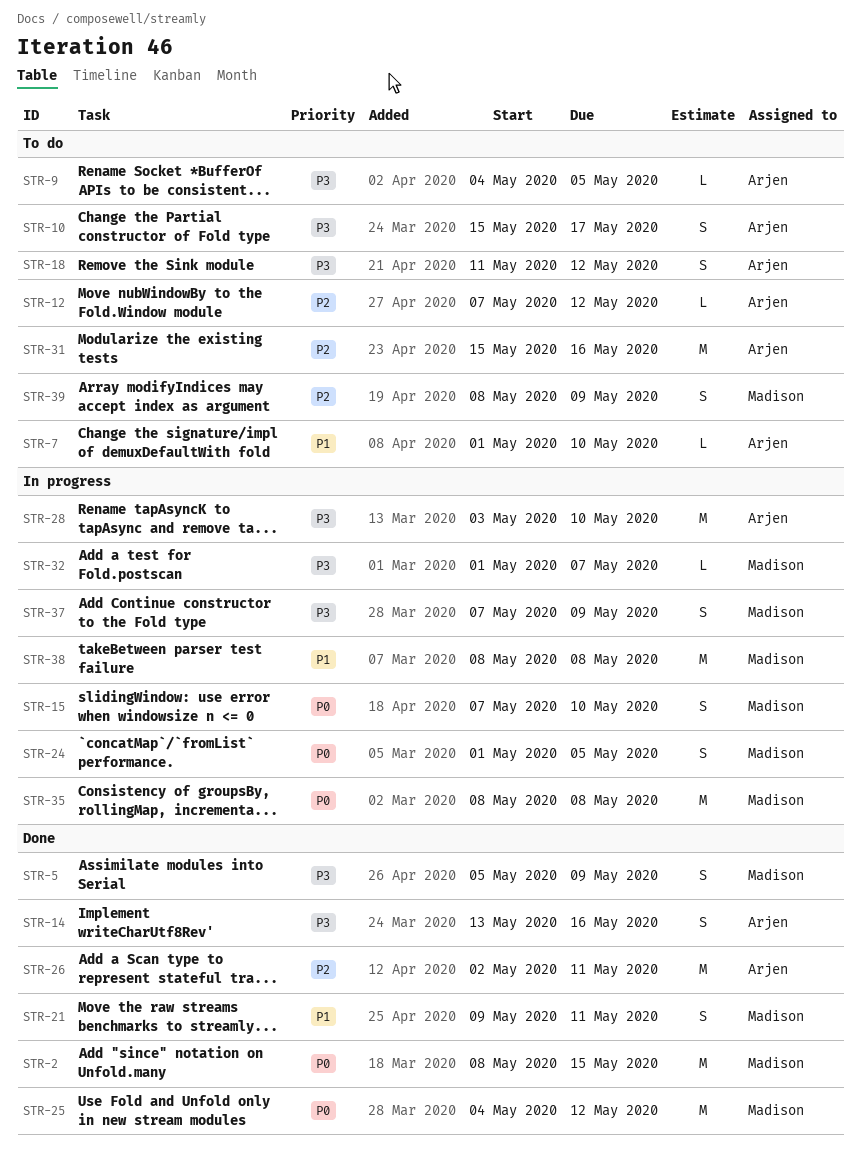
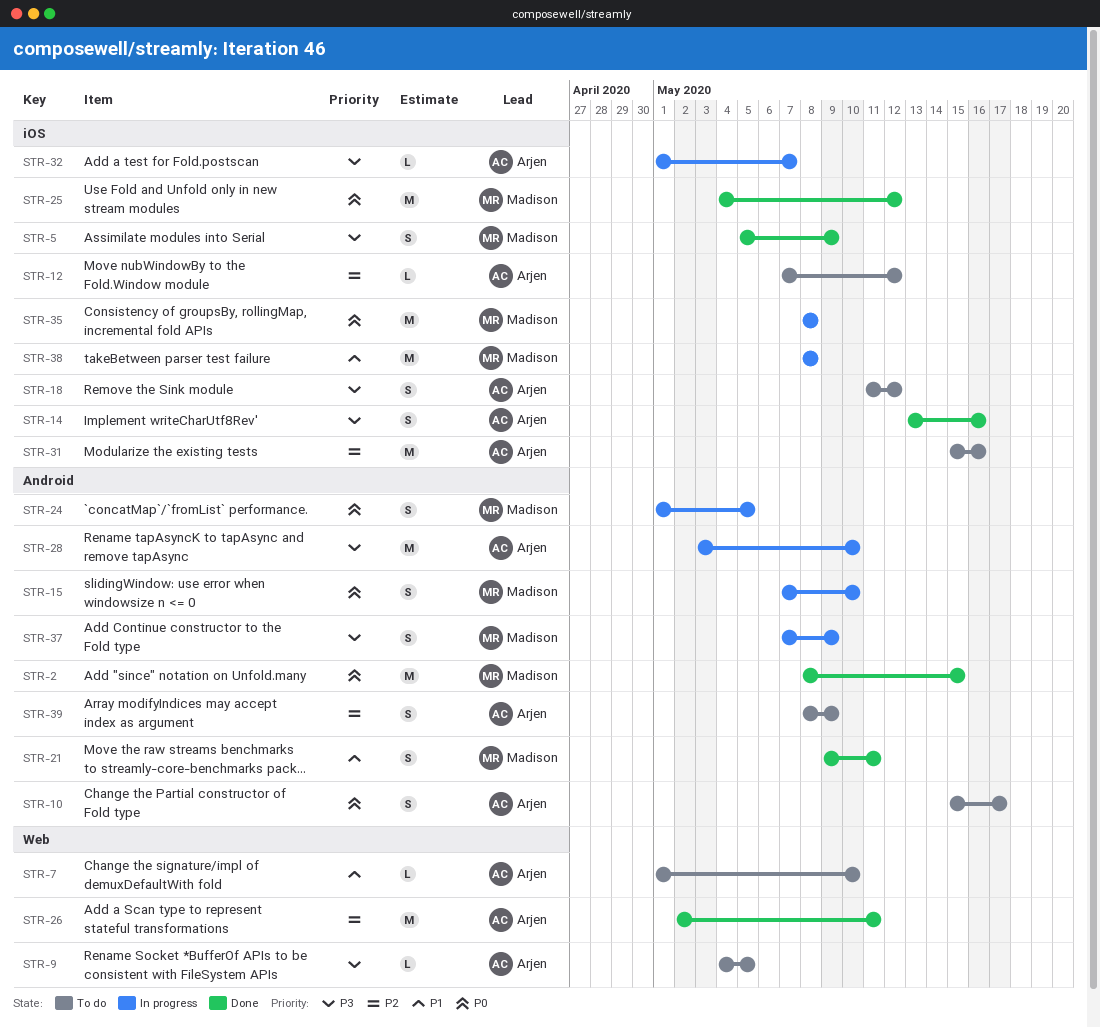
STR-10, priority: P3 -> P0
STR-32, owner: Madison -> Arjen
STR-39, owner: Madison -> Arjen

